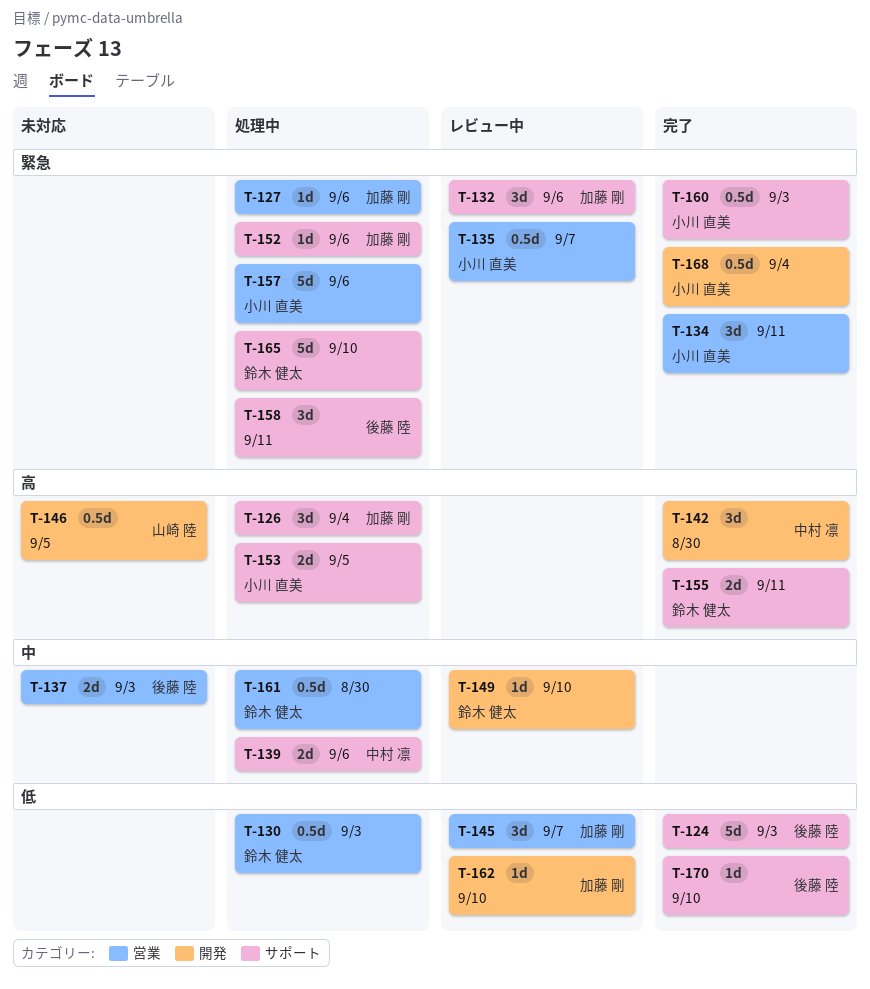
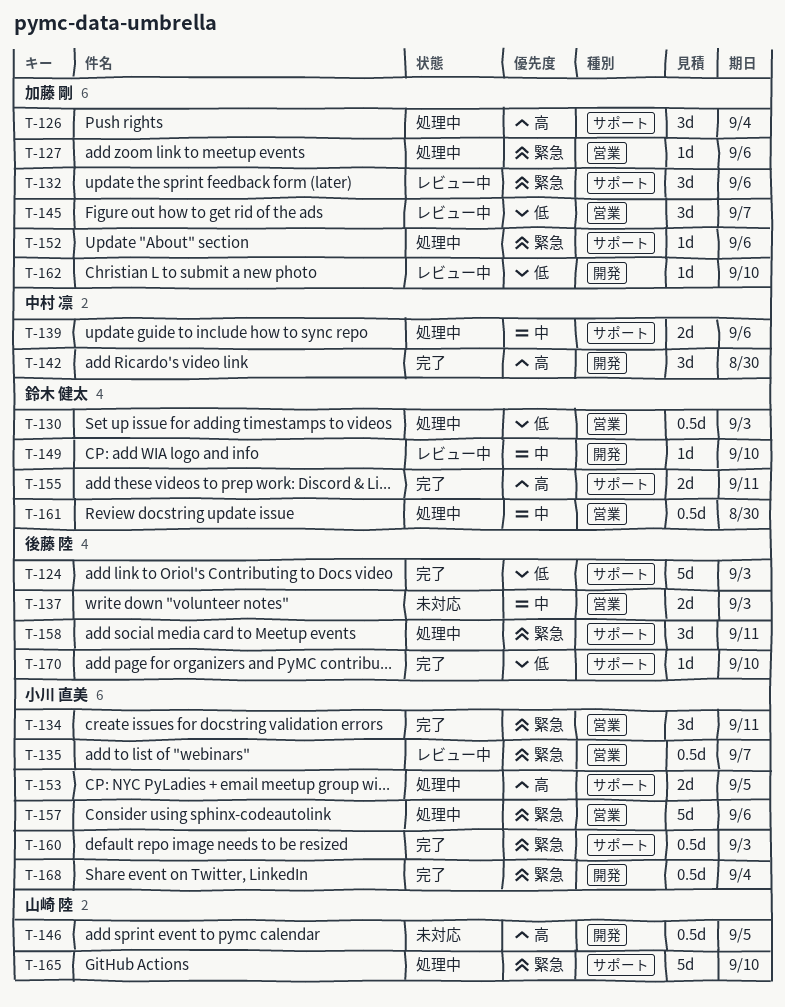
T-165, owner: 鈴木 健太 -> 山崎 陸

